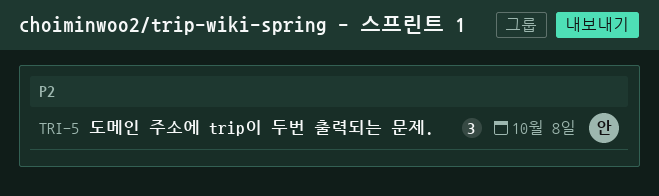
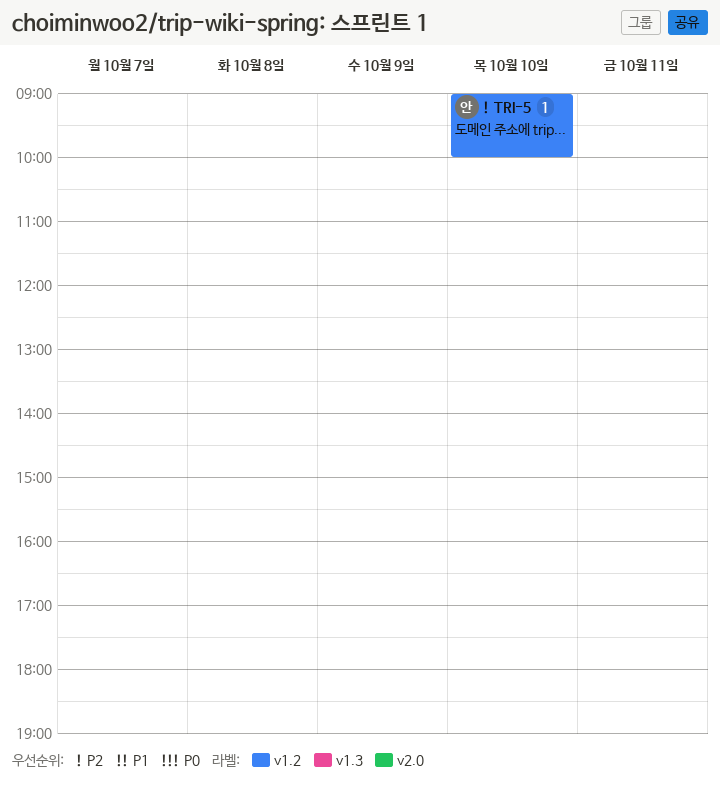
TRI-5, estimate: 3 -> 1
TRI-5, day: Oct 8 -> Oct 10

